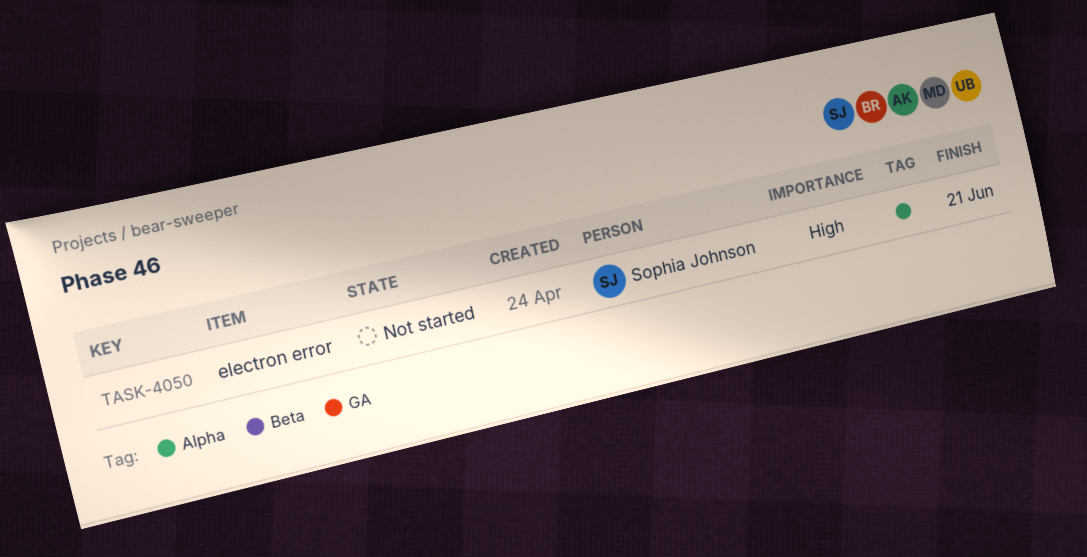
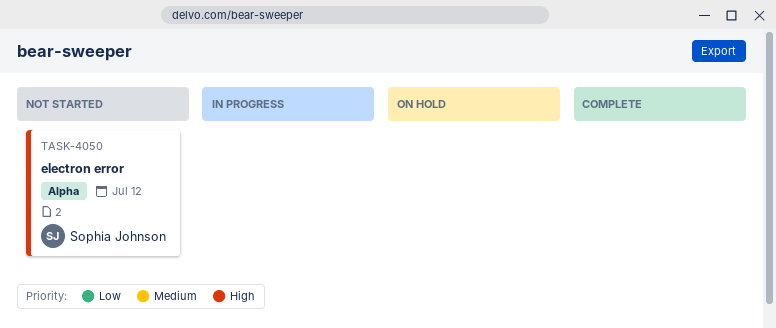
TASK-4050, due: Jun 21 -> Jul 12

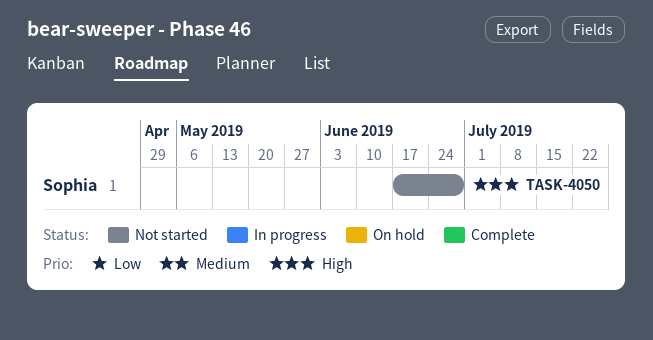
TASK-4050, due: Jul 12 -> Jun 28

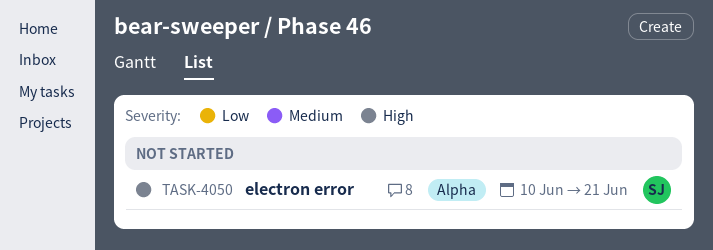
TASK-4050, start: Jun 17 -> Jun 10
TASK-4050, due: Jun 28 -> Jun 21

